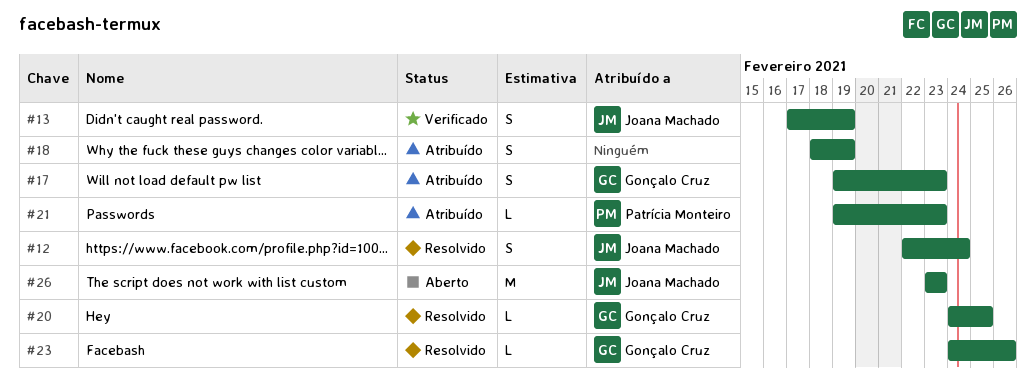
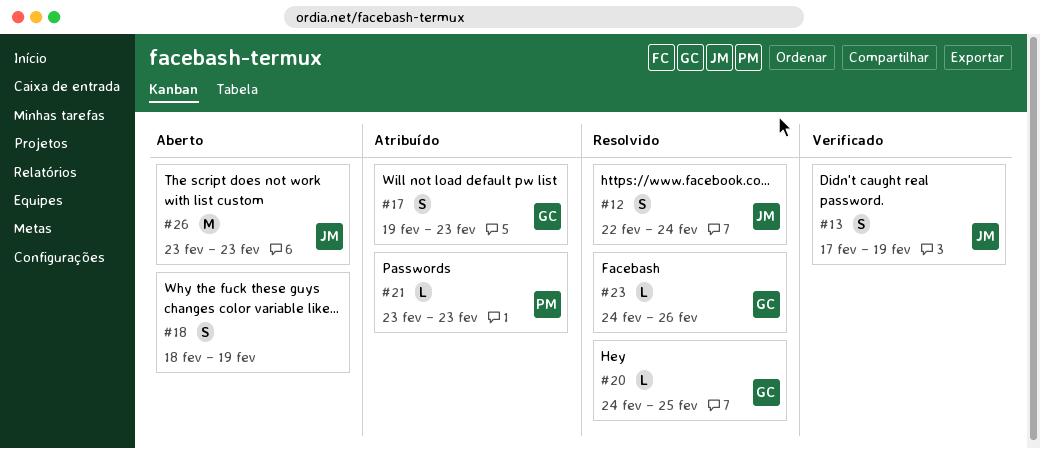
#18, status: Atribuído -> Aberto
#21, start: Feb 19 -> Feb 23

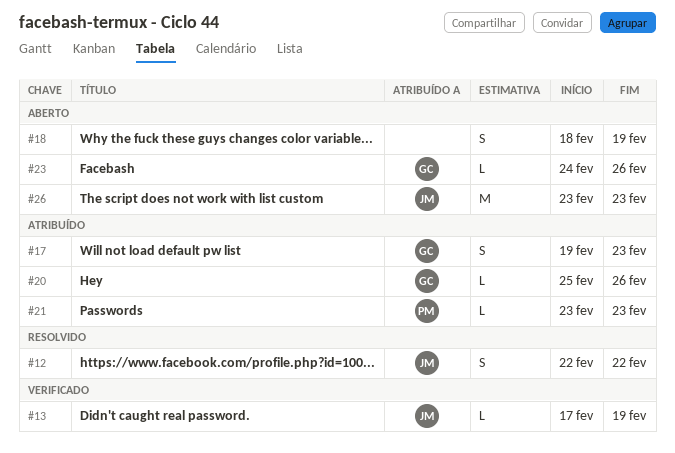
#12, due: Feb 24 -> Feb 22
#13, estimate: S -> L
#20, status: Resolvido -> Atribuído
#20, start: Feb 24 -> Feb 25
#20, due: Feb 25 -> Feb 26
#23, status: Resolvido -> Aberto

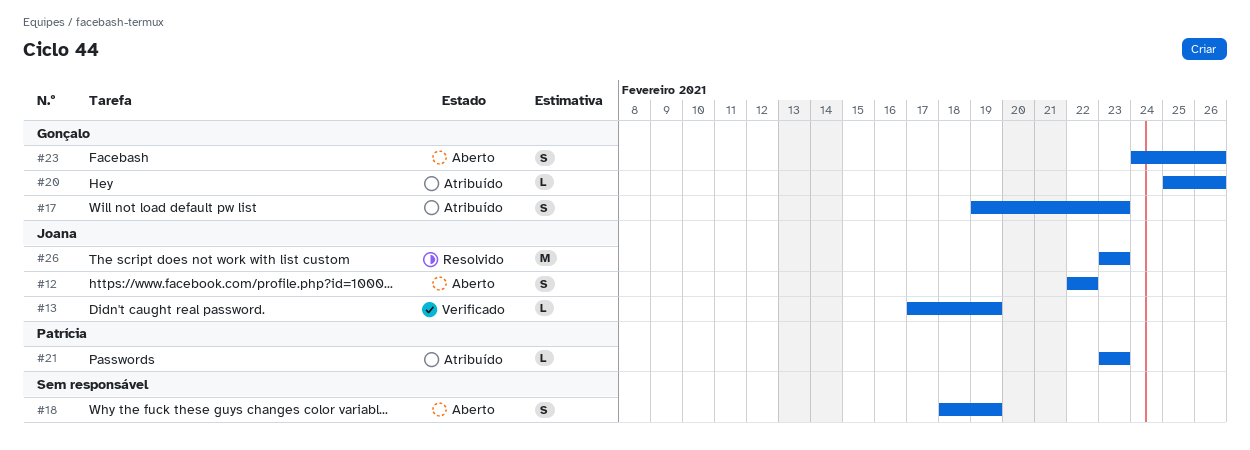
#12, status: Resolvido -> Aberto
#23, estimate: L -> S
#26, status: Aberto -> Resolvido

